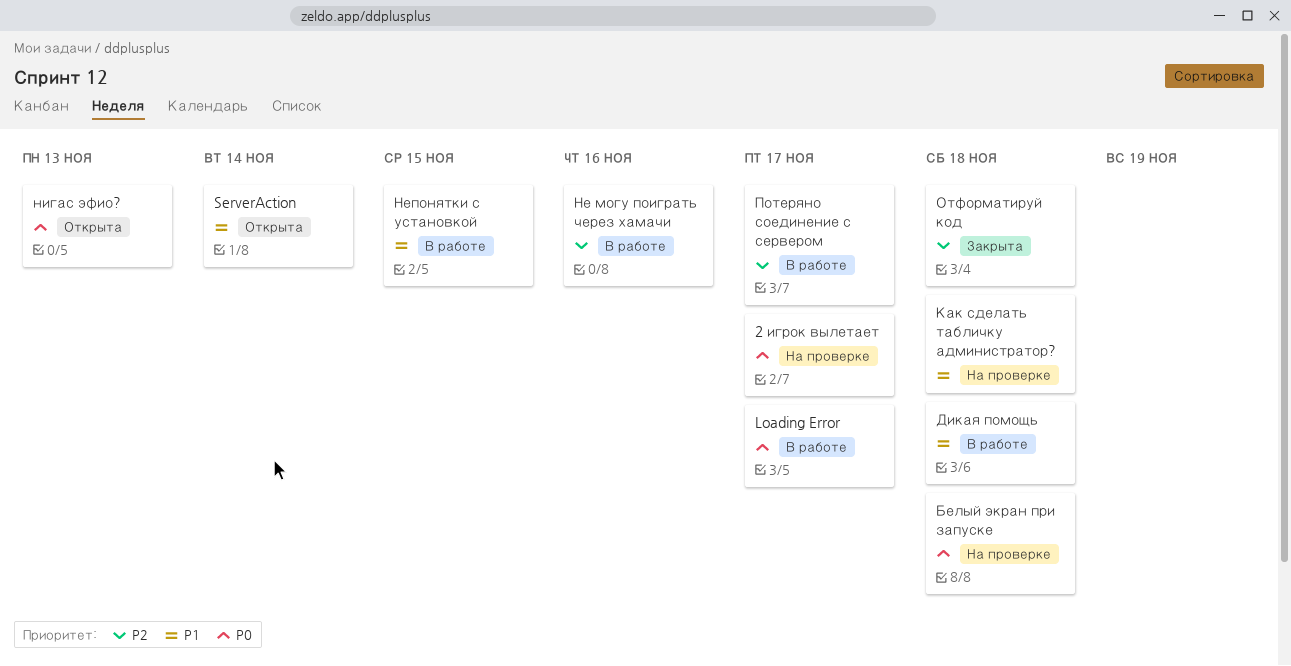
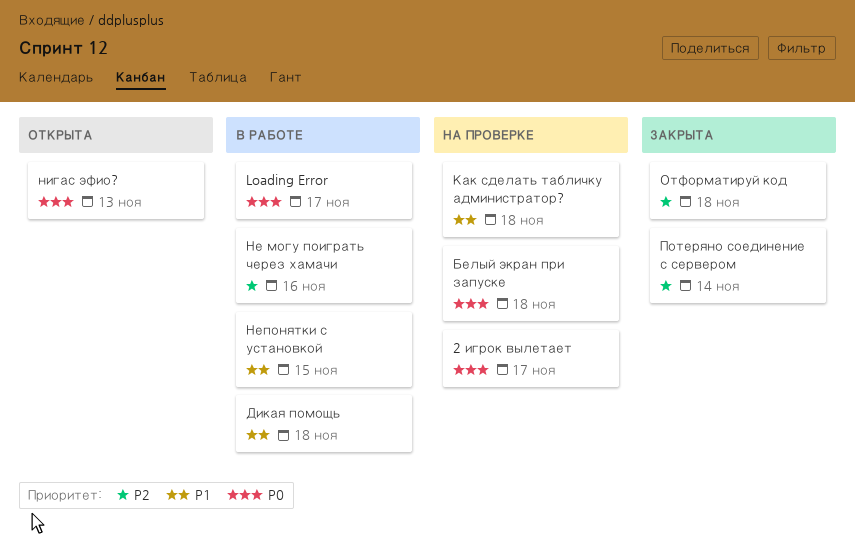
ServerAction: present -> none
Потеряно соединение с сервером, status: В работе -> Закрыта
Потеряно соединение с сервером, due: Nov 17 -> Nov 14

